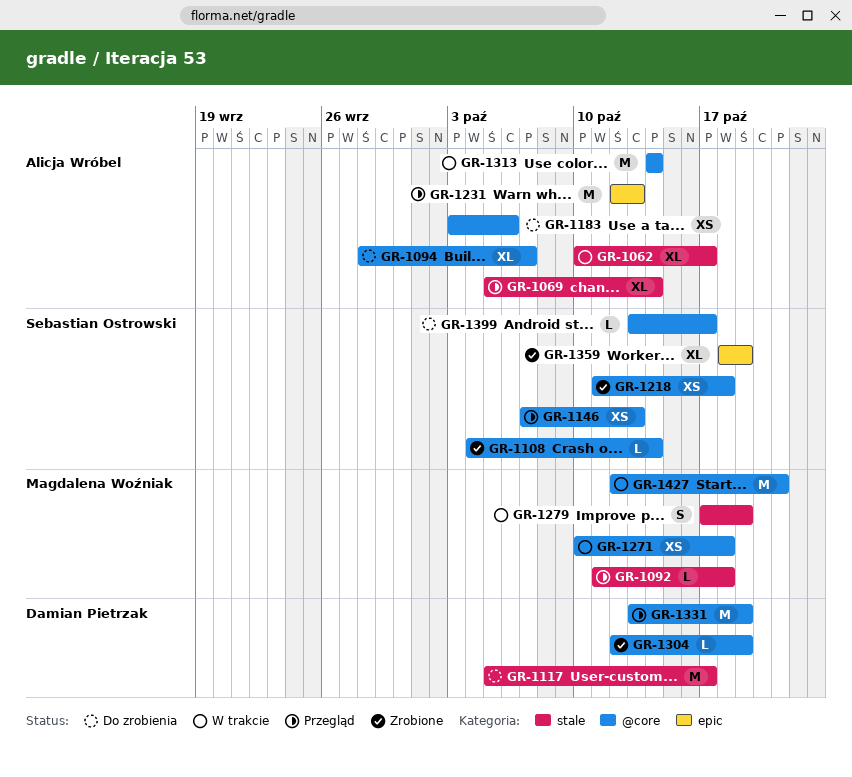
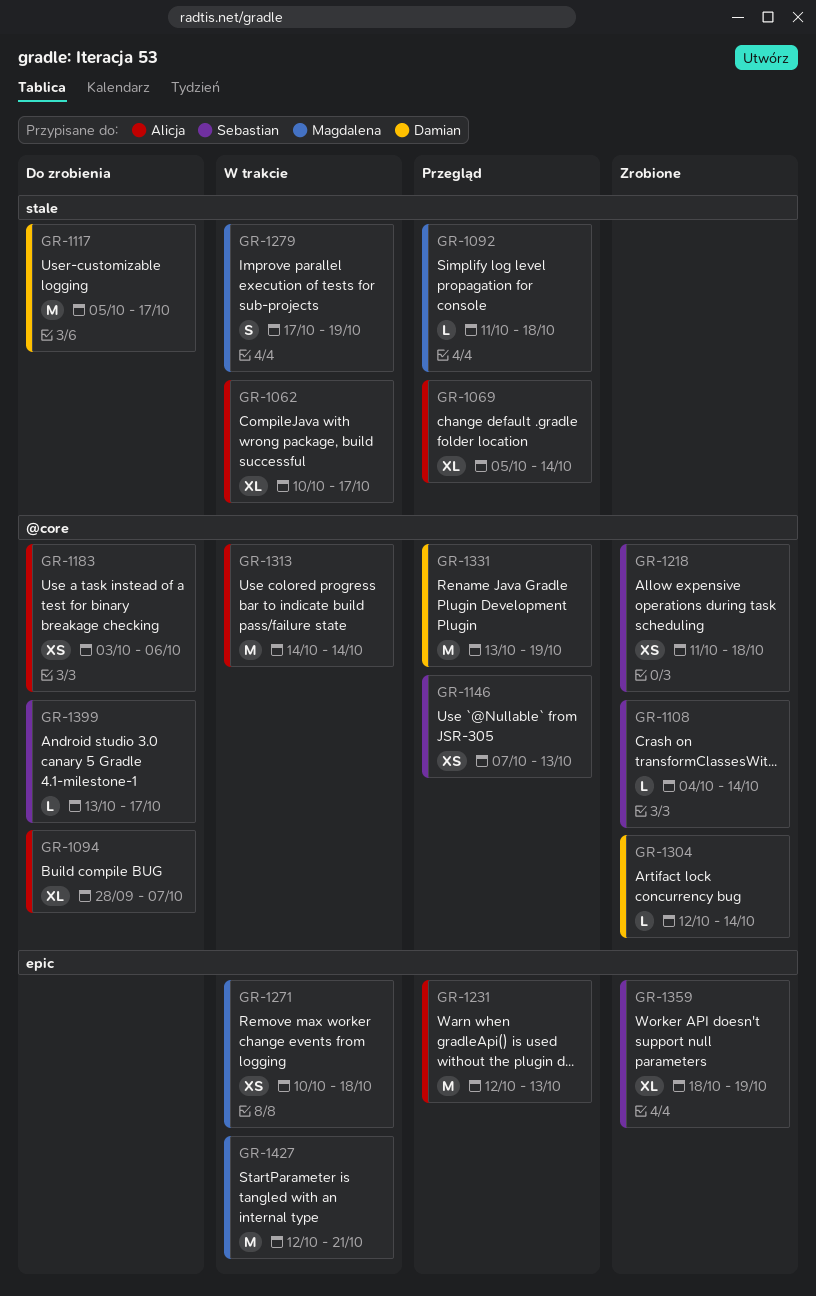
GR-1271, label: @core -> epic
GR-1304, due: Oct 19 -> Oct 14
GR-1427, label: @core -> epic

